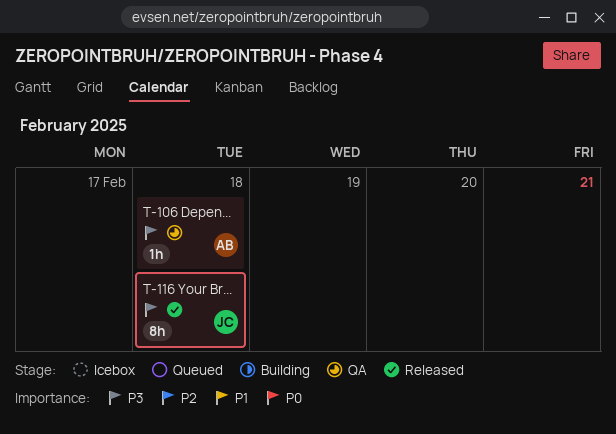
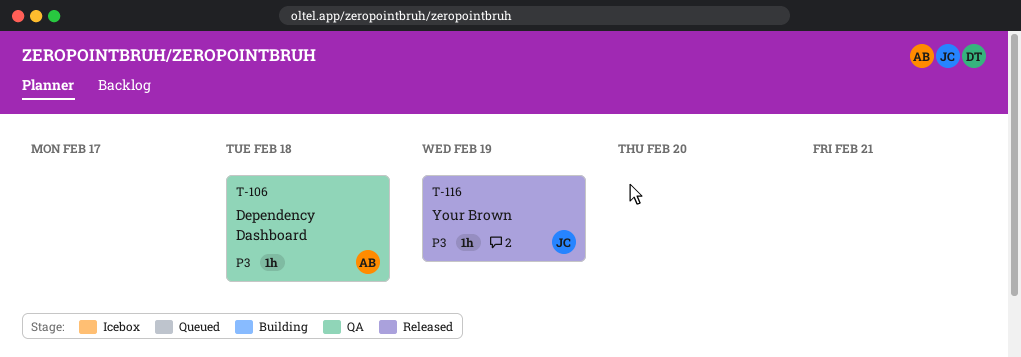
T-116, estimate: 8h -> 1h
T-116, due: Feb 18 -> Feb 19

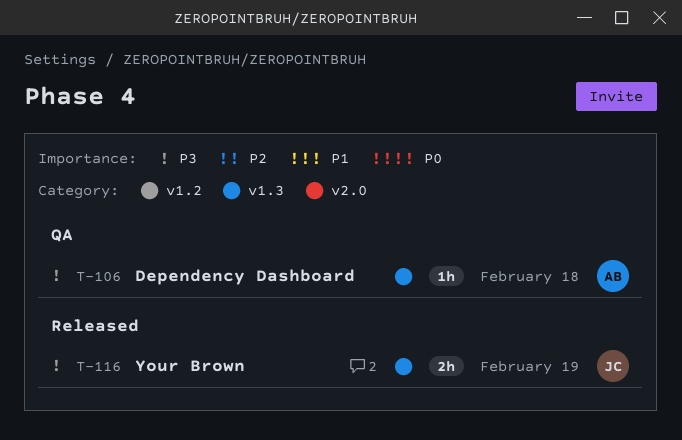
T-116, estimate: 1h -> 2h

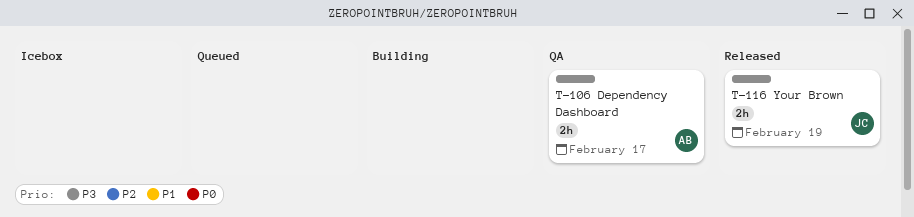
T-106, estimate: 1h -> 2h
T-106, due: Feb 18 -> Feb 17

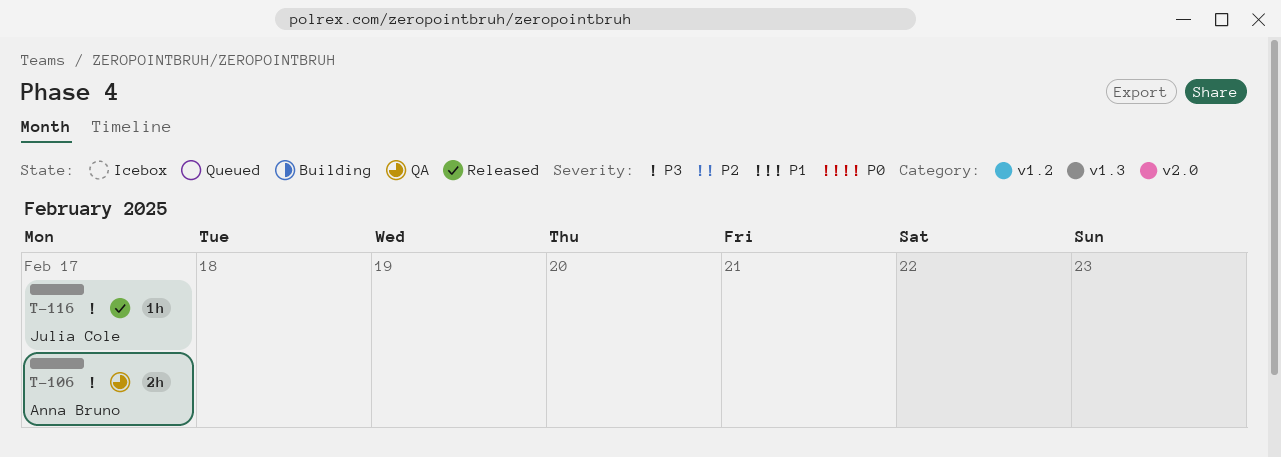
T-116, estimate: 2h -> 1h
T-116, due: Feb 19 -> Feb 17

